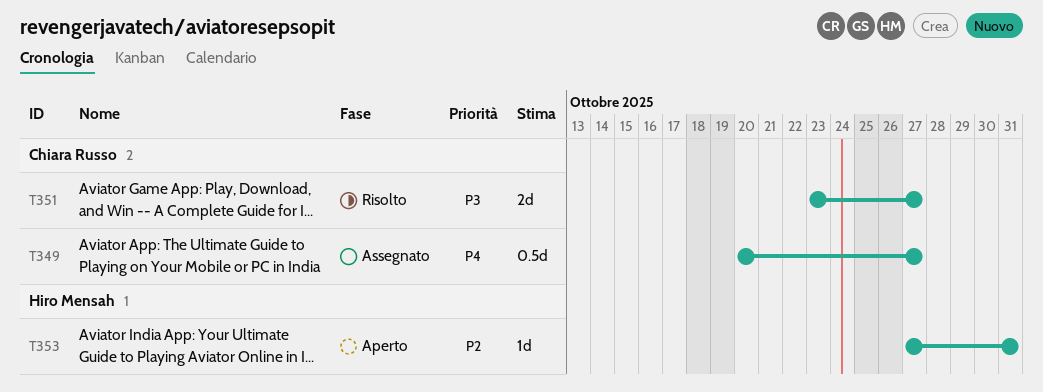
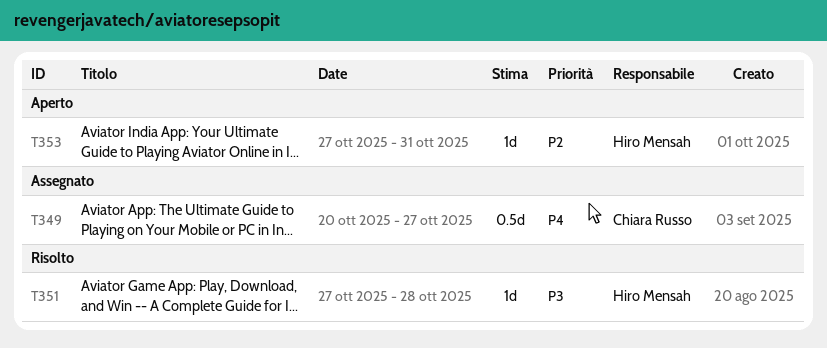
T351, owner: Chiara Russo -> Hiro Mensah
T351, estimate: 2d -> 1d
T351, start: Oct 23 -> Oct 27
T351, due: Oct 27 -> Oct 28

